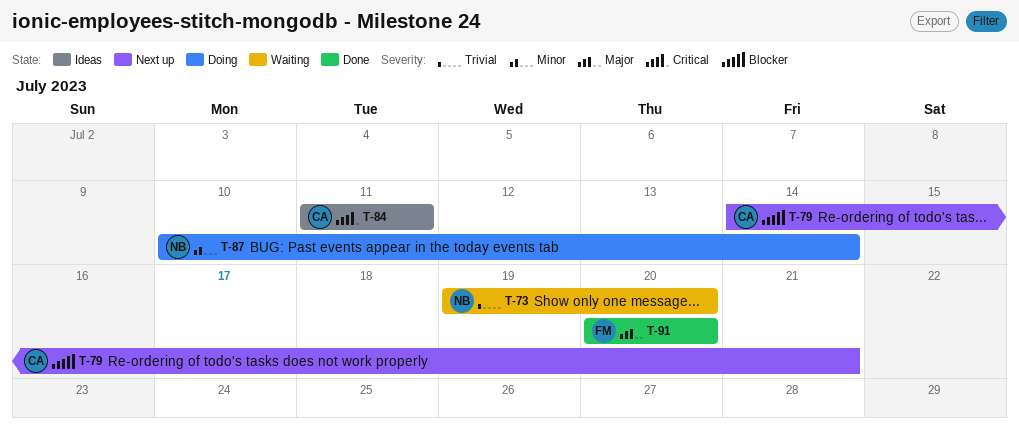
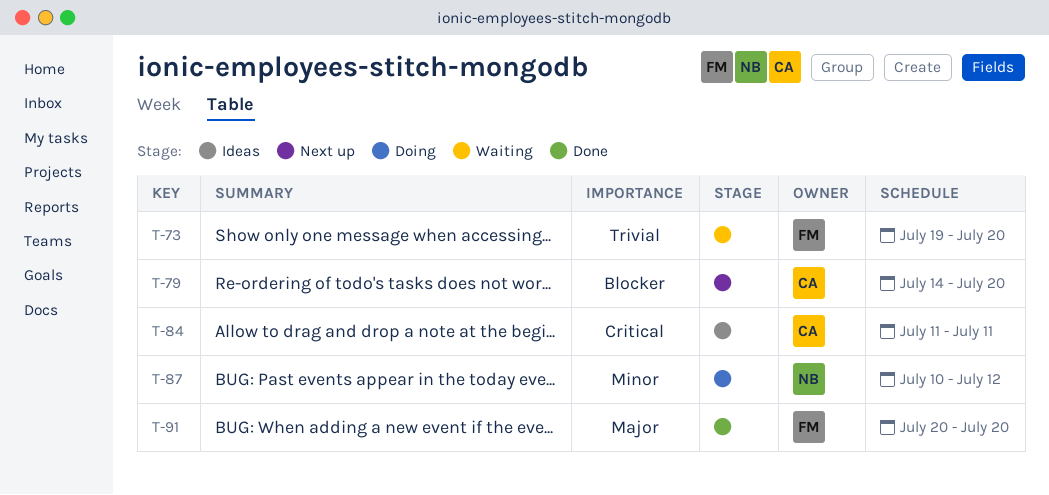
T-73, owner: NB -> FM
T-79, due: Jul 21 -> Jul 20
T-87, due: Jul 14 -> Jul 12

